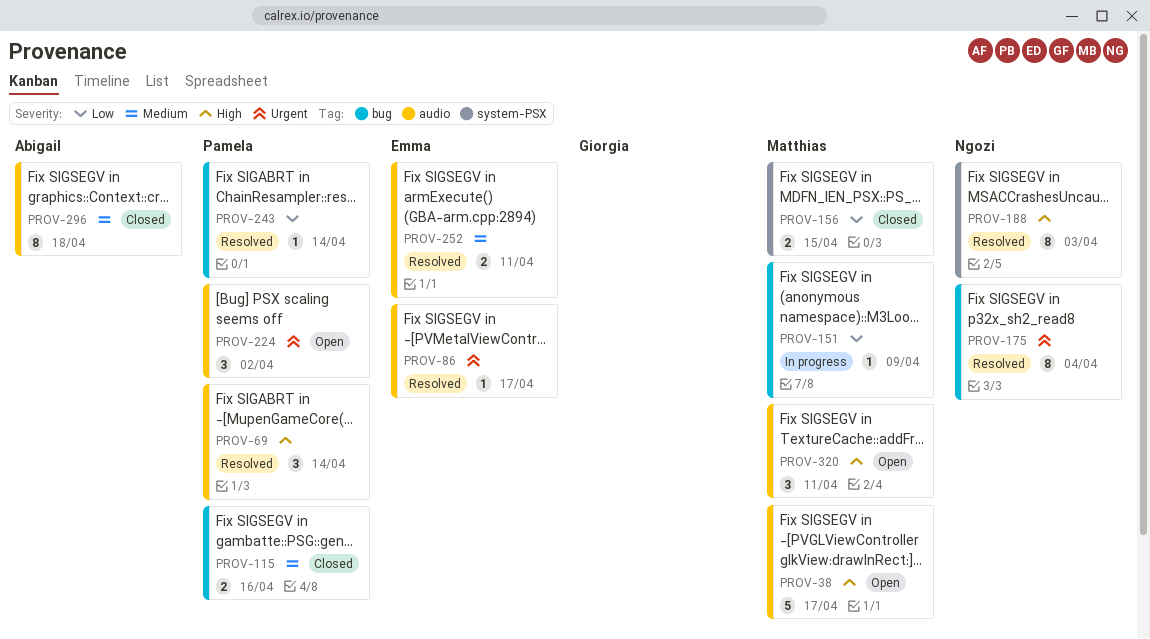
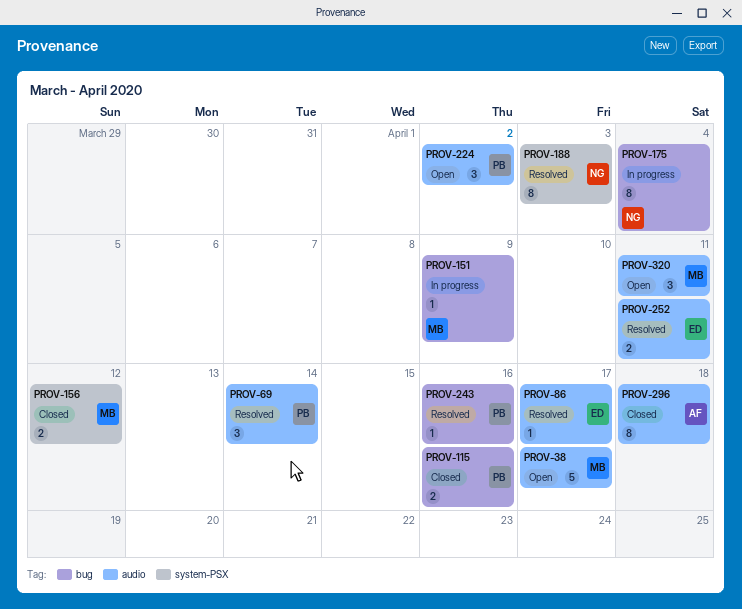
PROV-156, due: Apr 15 -> Apr 12
PROV-175, status: Resolved -> In progress
PROV-243, due: Apr 14 -> Apr 16

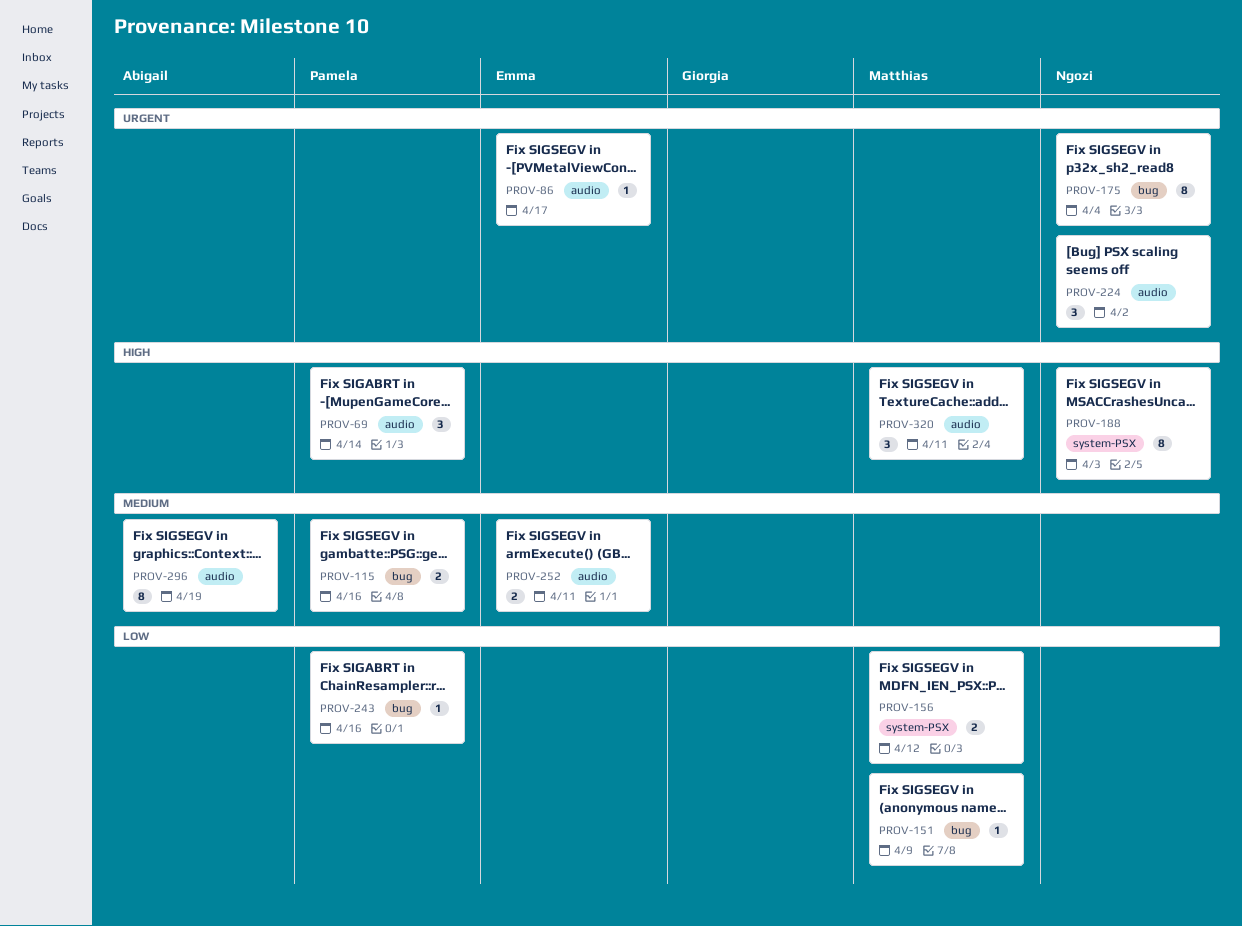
PROV-38: present -> none
PROV-224, owner: Pamela -> Ngozi
PROV-296, due: Apr 18 -> Apr 19

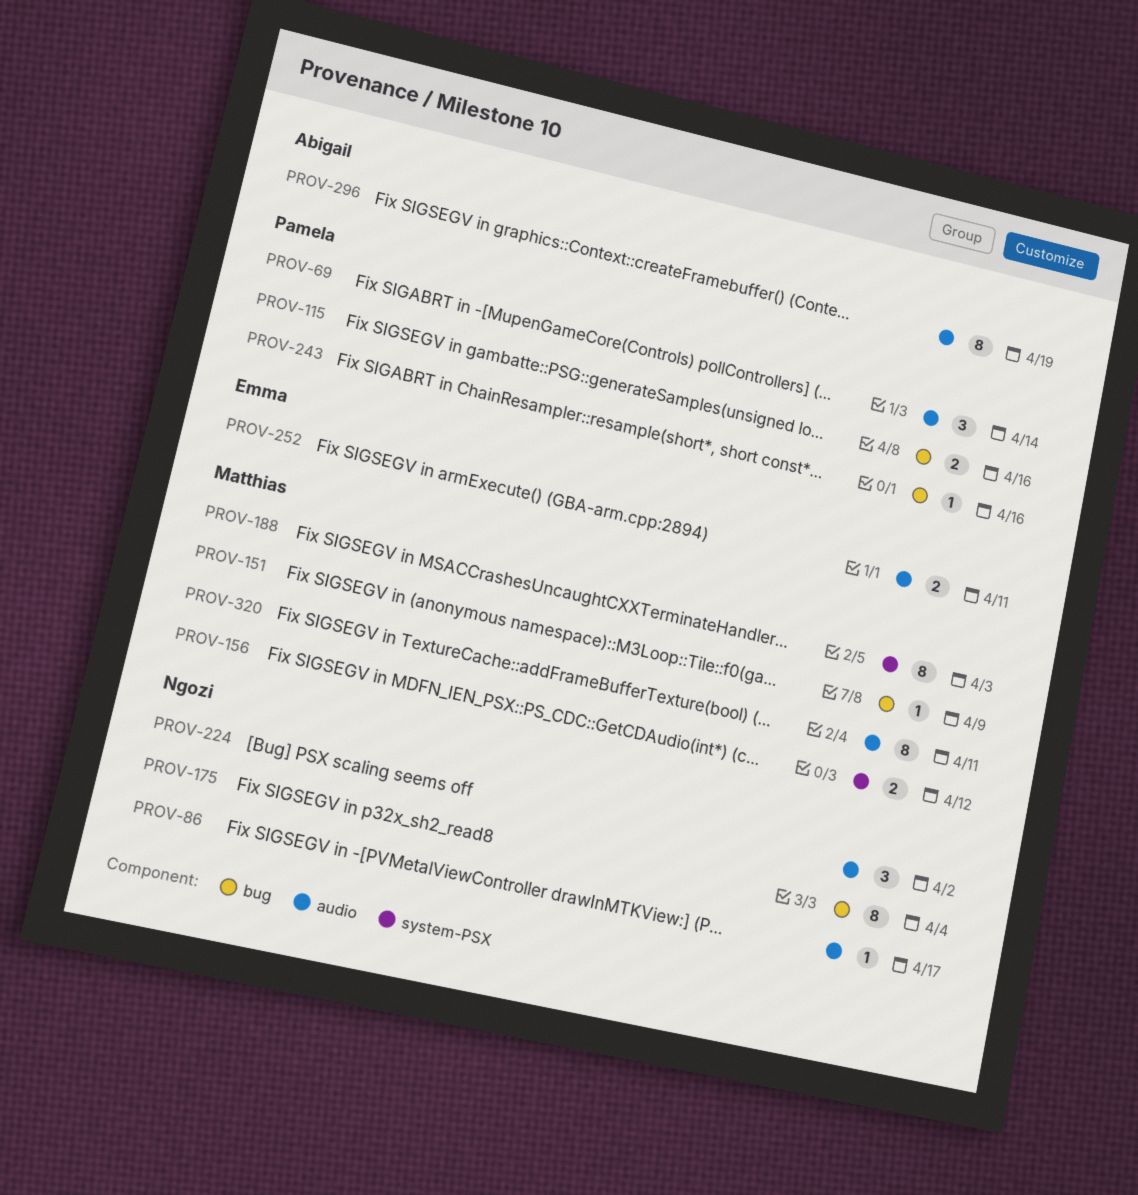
PROV-86, owner: Emma -> Ngozi
PROV-188, owner: Ngozi -> Matthias
PROV-320, estimate: 3 -> 8

